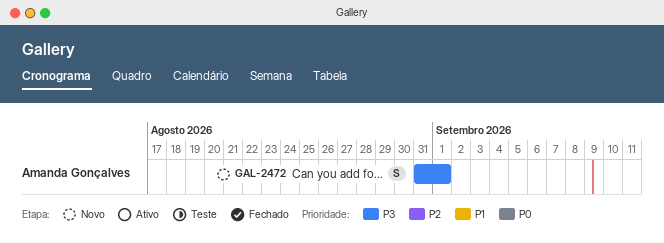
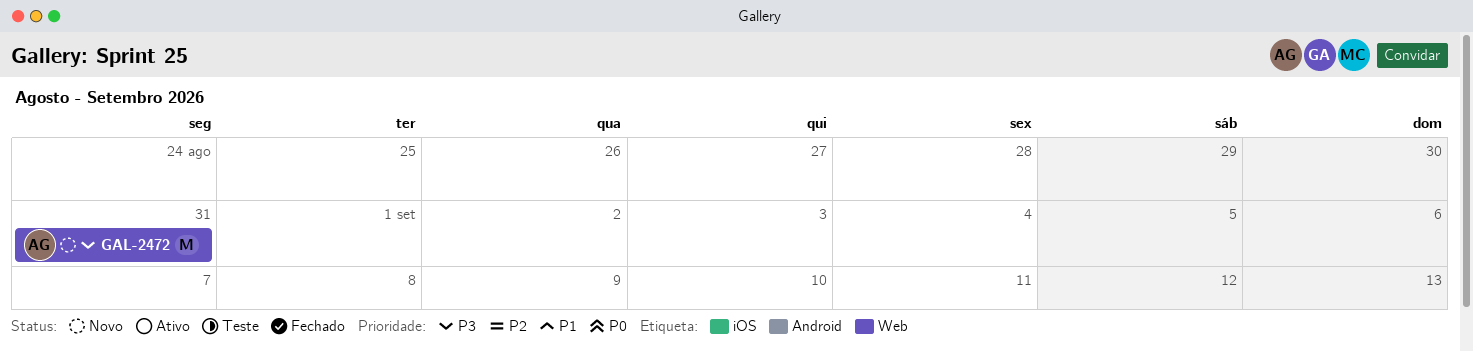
GAL-2472, estimate: S -> M
GAL-2472, due: Sep 1 -> Aug 31

